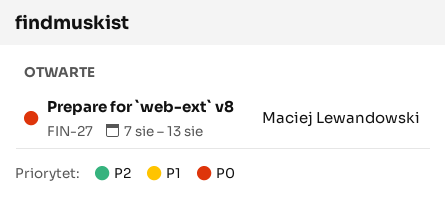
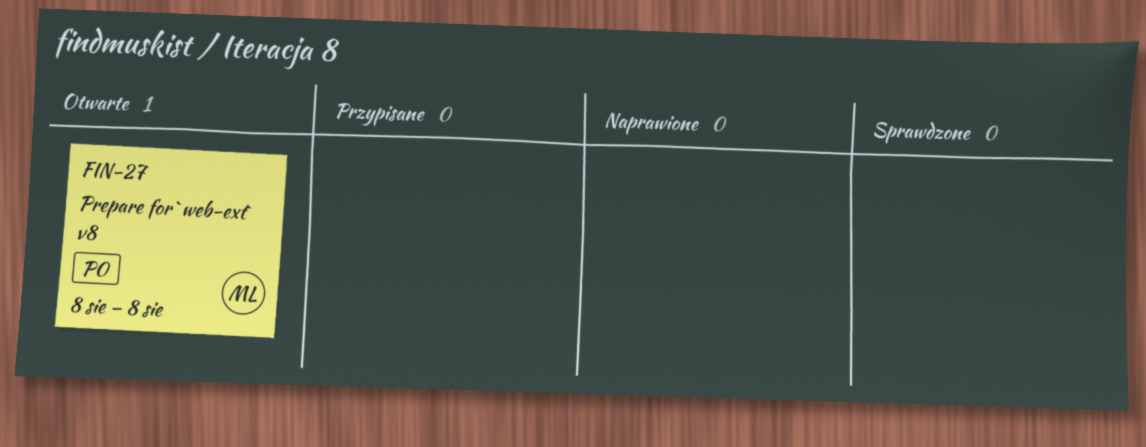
FIN-27, start: Aug 7 -> Aug 8
FIN-27, due: Aug 13 -> Aug 8

